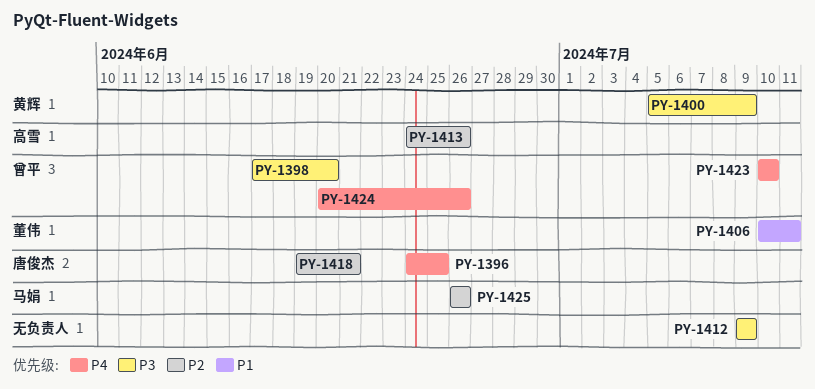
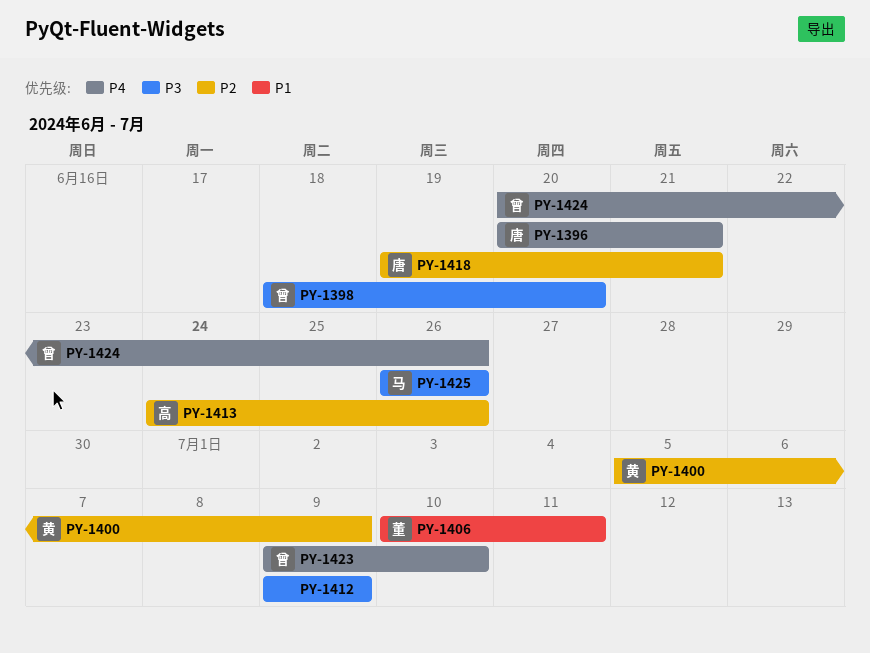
PY-1396, start: Jun 24 -> Jun 20
PY-1396, due: Jun 25 -> Jun 21
PY-1398, start: Jun 17 -> Jun 18
PY-1400, priority: P3 -> P2
PY-1423, start: Jul 10 -> Jul 9
PY-1425, priority: P2 -> P3

